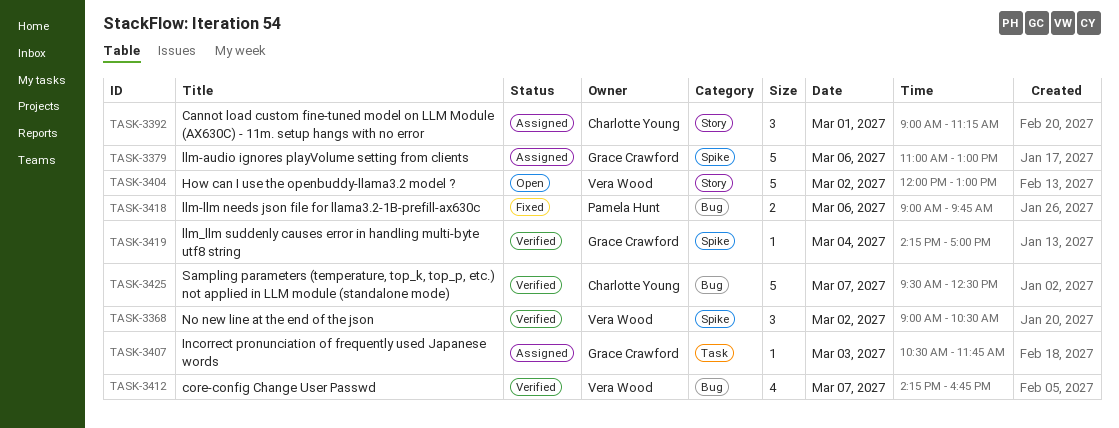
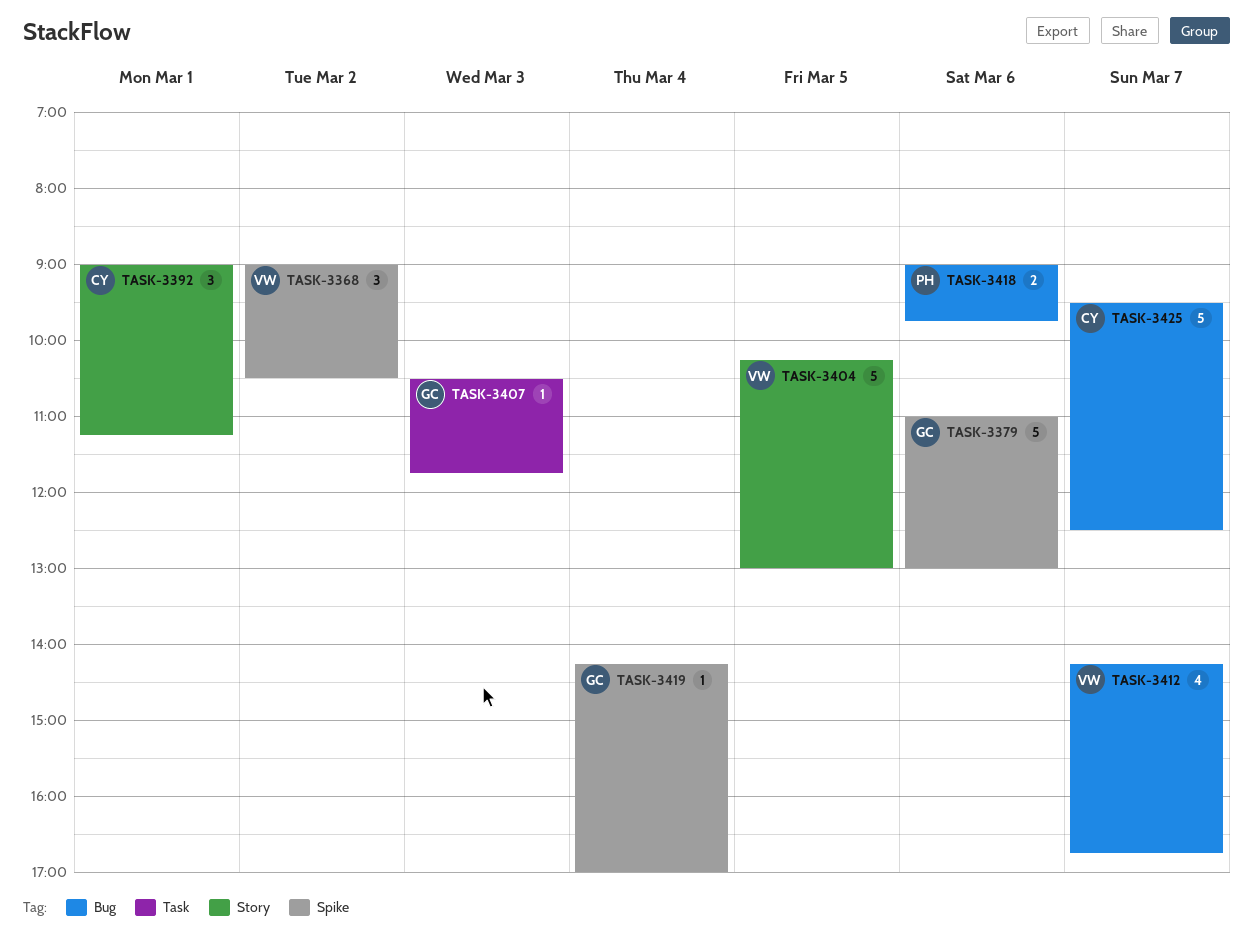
TASK-3404, day: Mar 2 -> Mar 5
TASK-3404, begins: 12:00 -> 10:15

